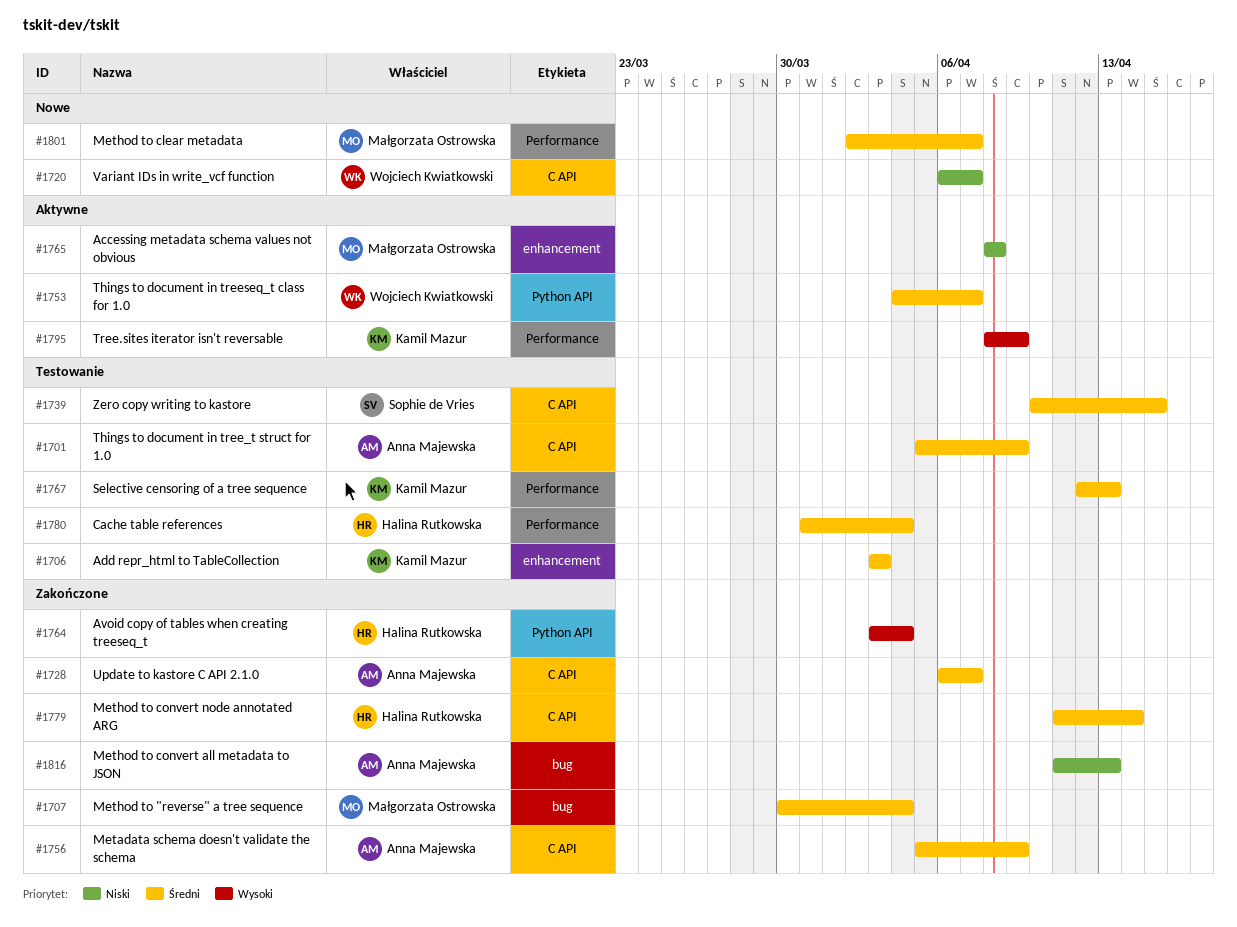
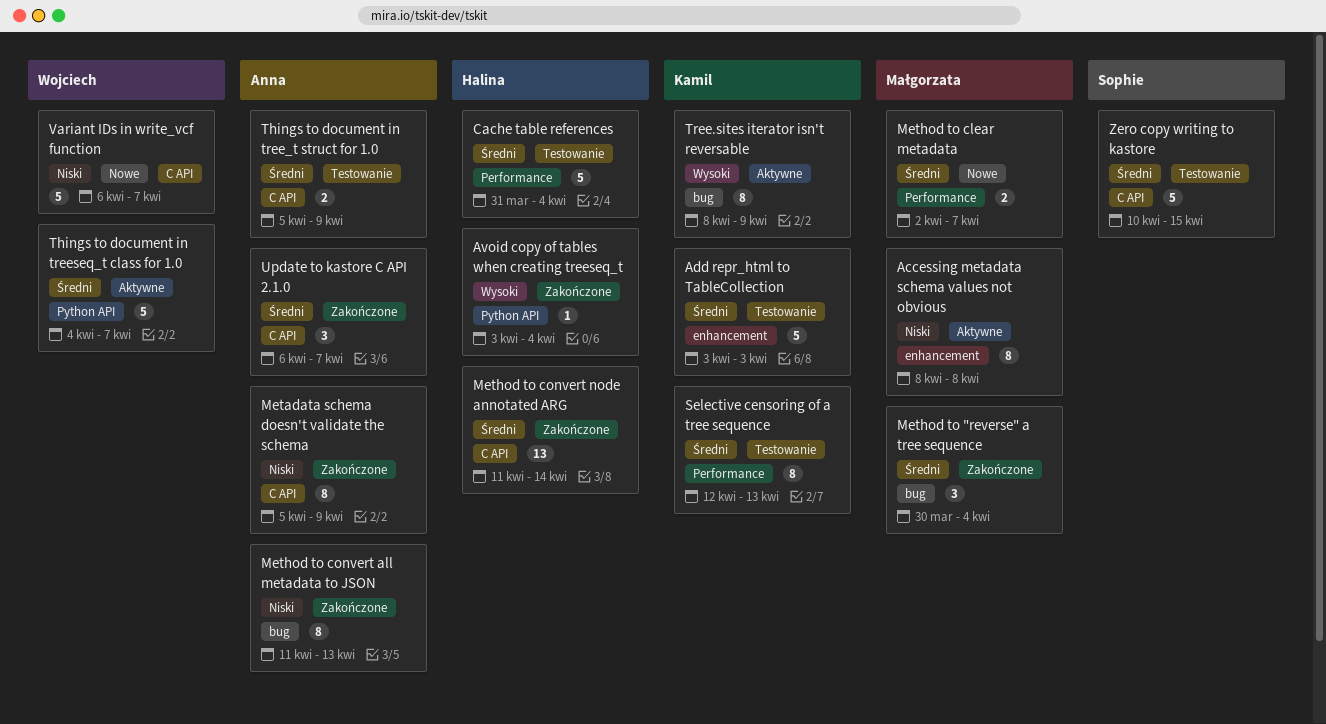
Metadata schema doesn't validate the schema, priority: Średni -> Niski
Tree.sites iterator isn't reversable, label: Performance -> bug

